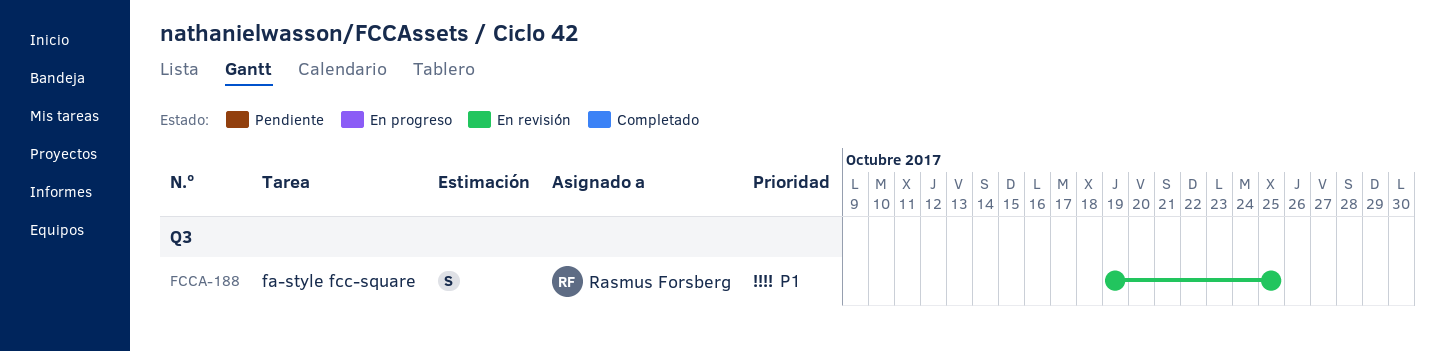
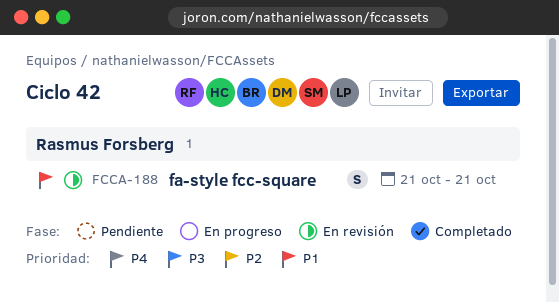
FCCA-188, start: Oct 19 -> Oct 21
FCCA-188, due: Oct 25 -> Oct 21

